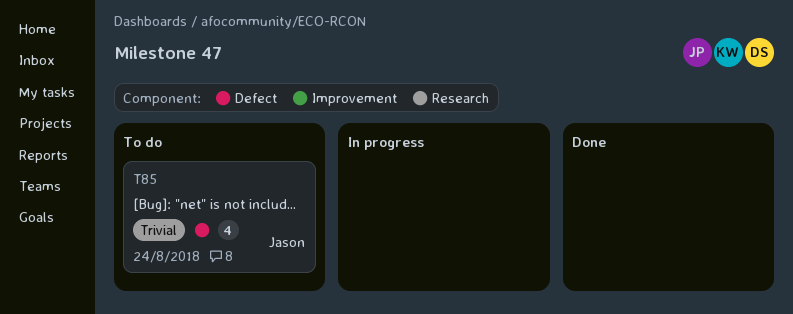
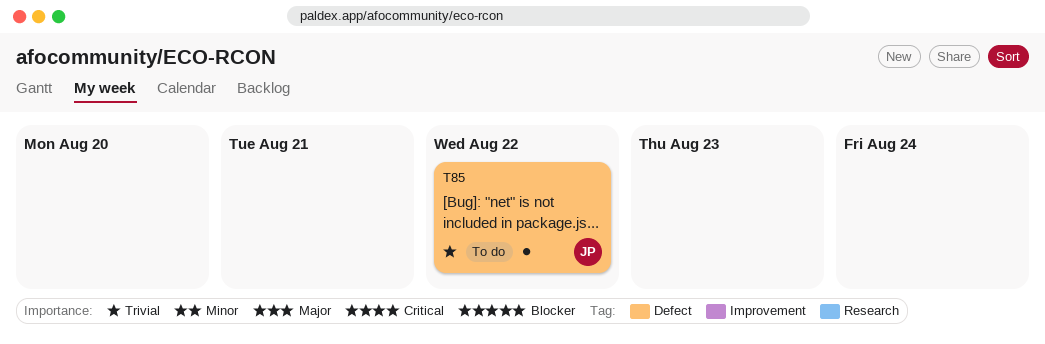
T85, estimate: 4 -> 1
T85, due: Aug 24 -> Aug 22

